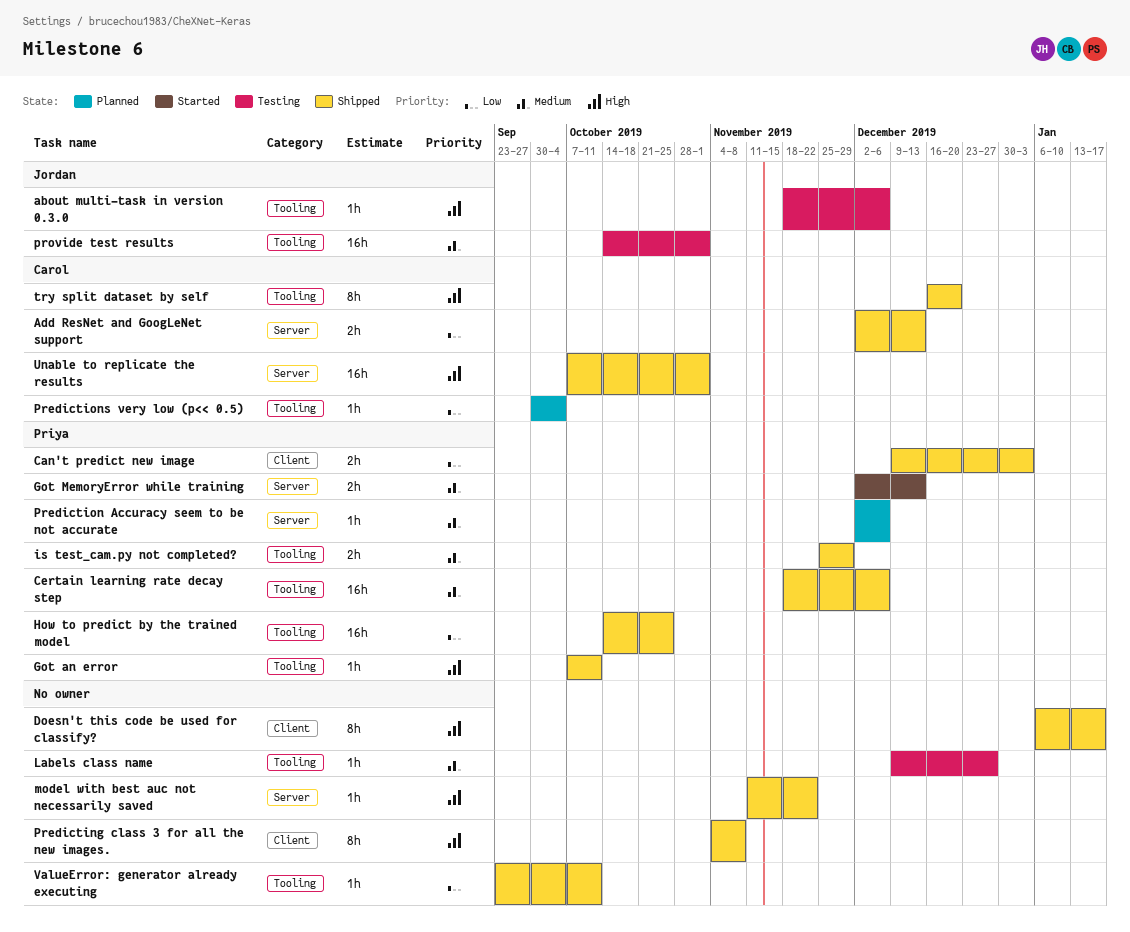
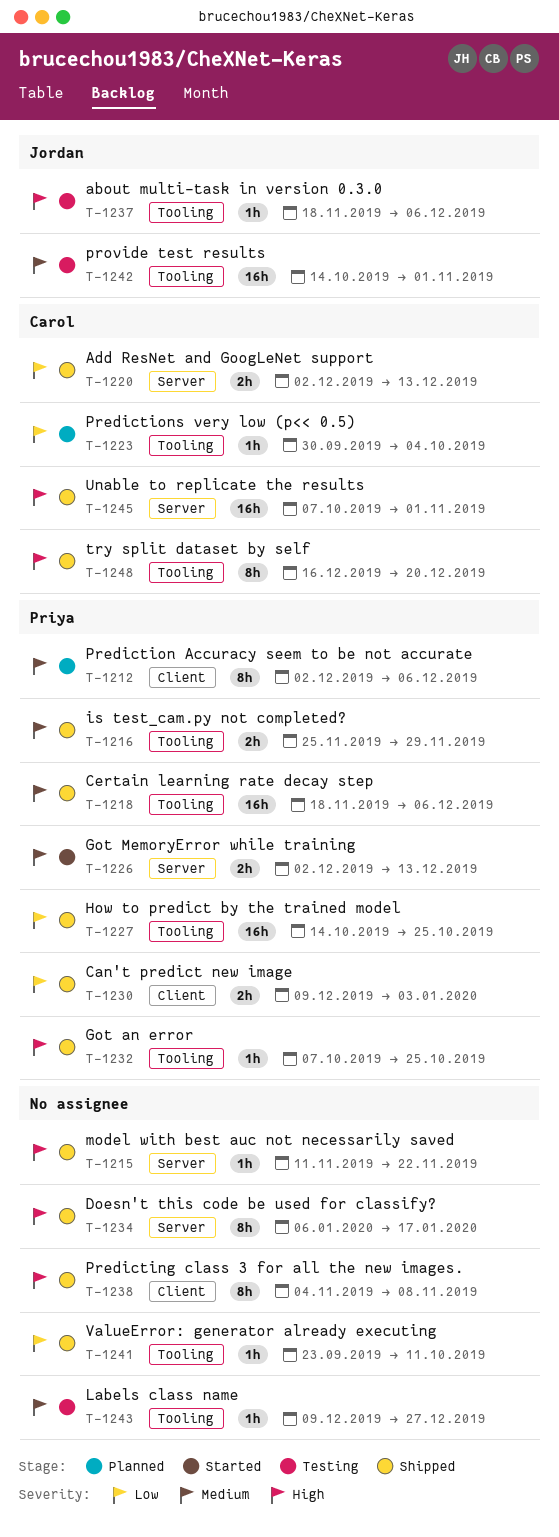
Doesn't this code be used for classify?, label: Client -> Server
Got an error, due: Oct 11 -> Oct 25
Prediction Accuracy seem to be not accurate, label: Server -> Client
Prediction Accuracy seem to be not accurate, estimate: 1h -> 8h

